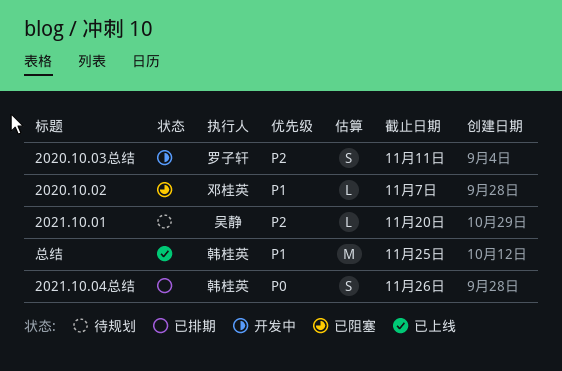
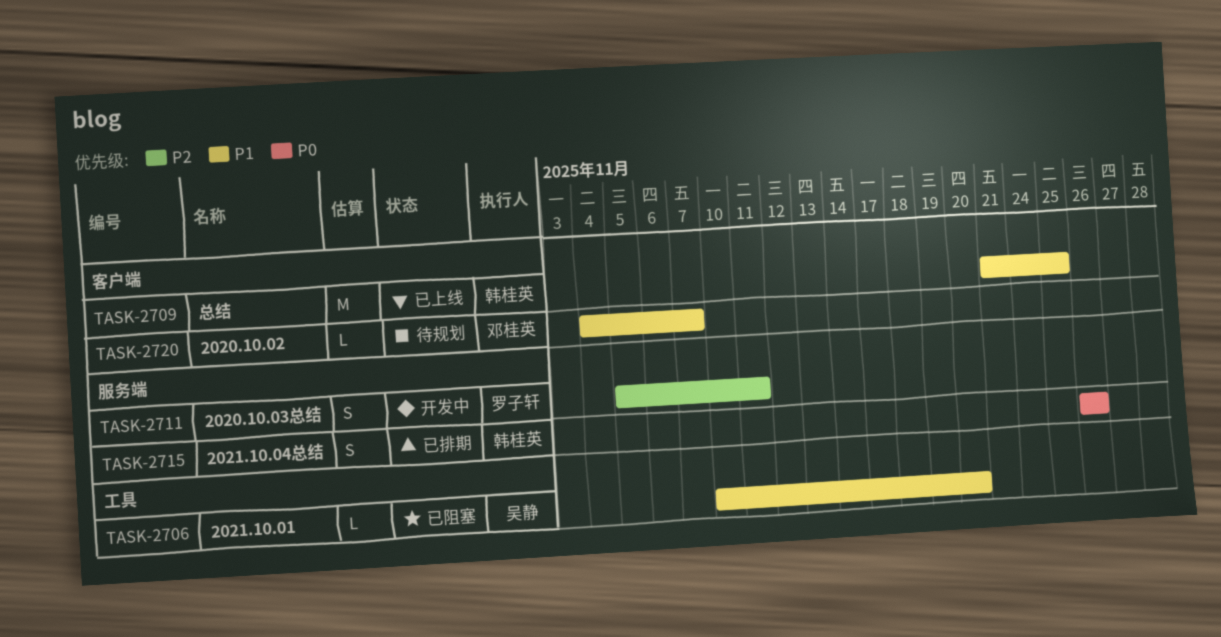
2020.10.02, status: 已阻塞 -> 待规划
2021.10.01, status: 待规划 -> 已阻塞
2021.10.01, priority: P2 -> P1

